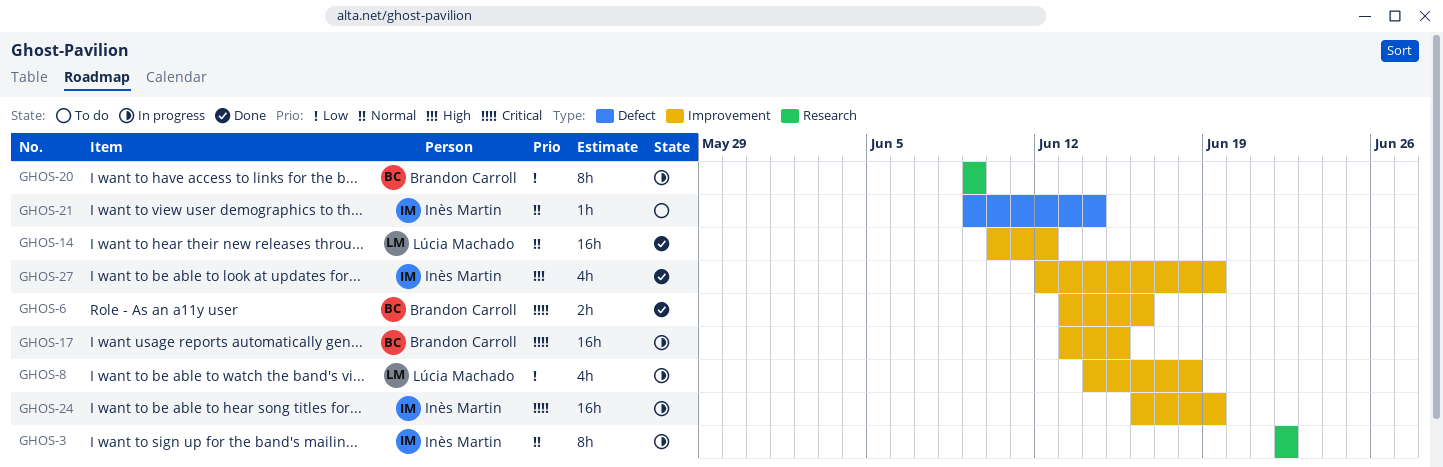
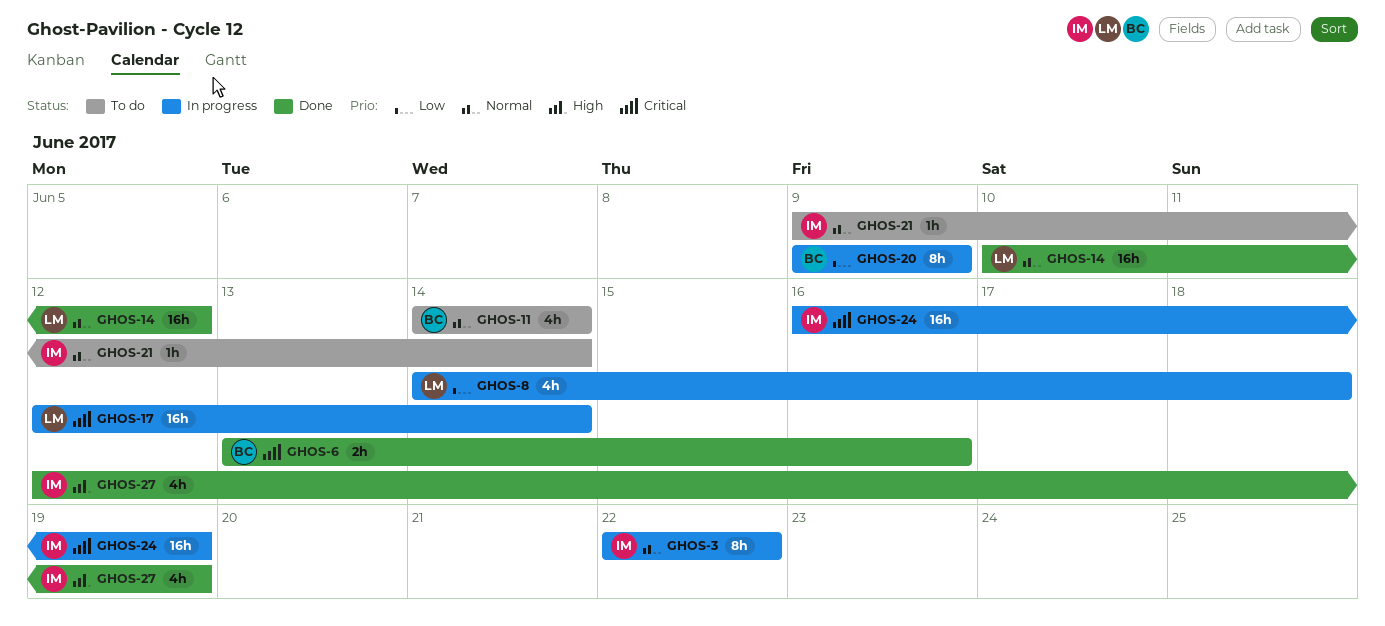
GHOS-11: none -> present
GHOS-17, owner: Brandon Carroll -> Lúcia Machado
GHOS-17, start: Jun 13 -> Jun 12
GHOS-17, due: Jun 15 -> Jun 14

